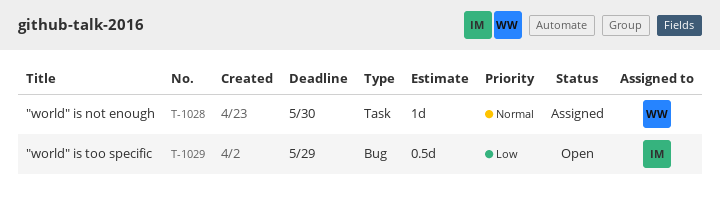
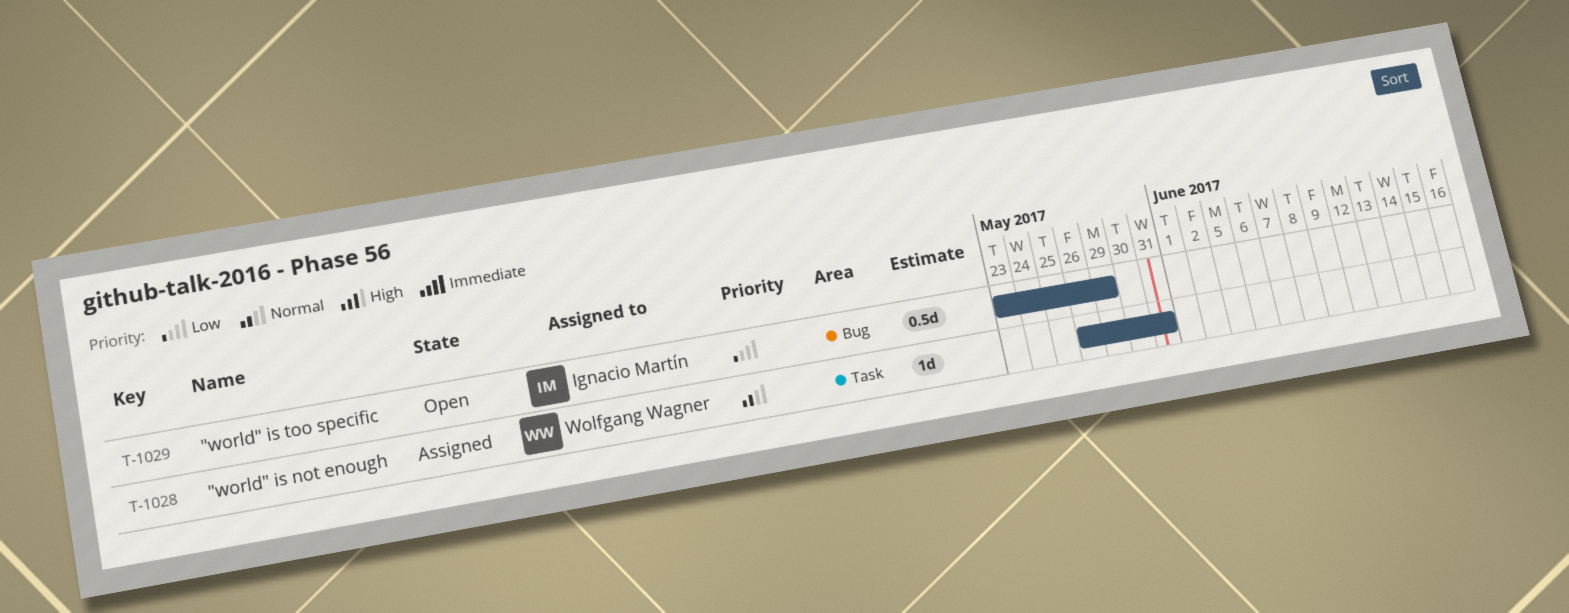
T-1028, due: May 30 -> May 31

